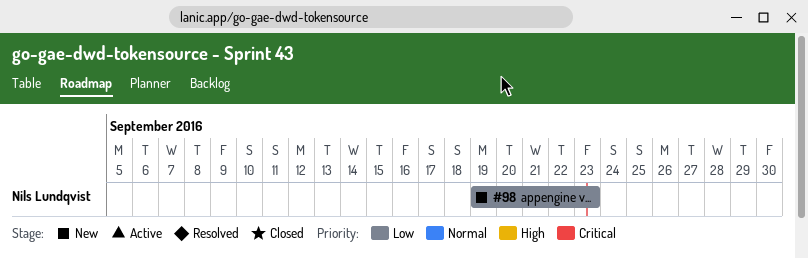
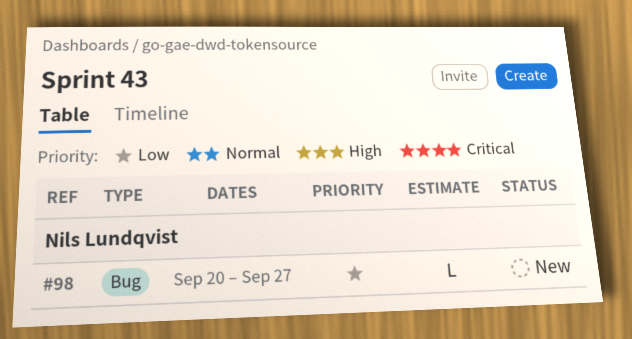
#98, start: Sep 19 -> Sep 20
#98, due: Sep 23 -> Sep 27

